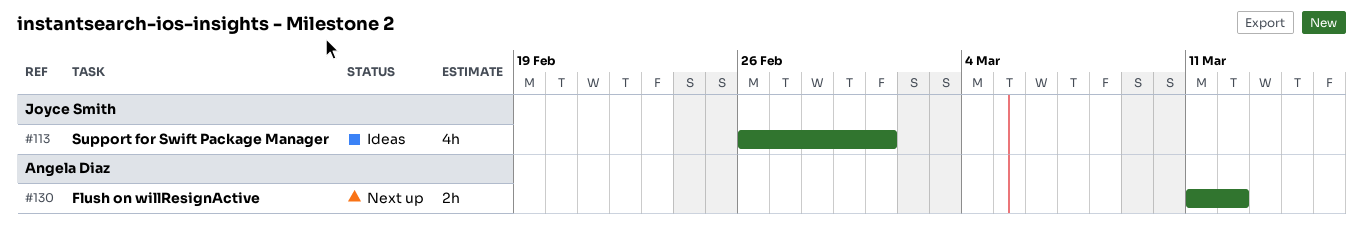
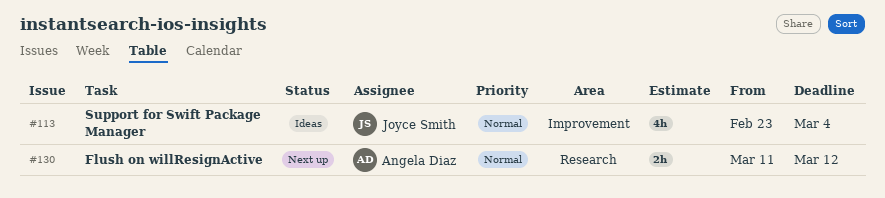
#113, start: Feb 26 -> Feb 23
#113, due: Mar 1 -> Mar 4

